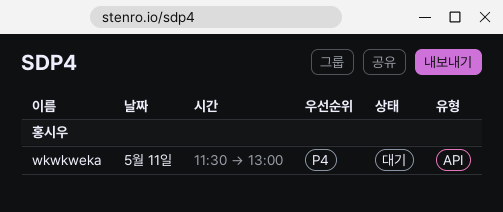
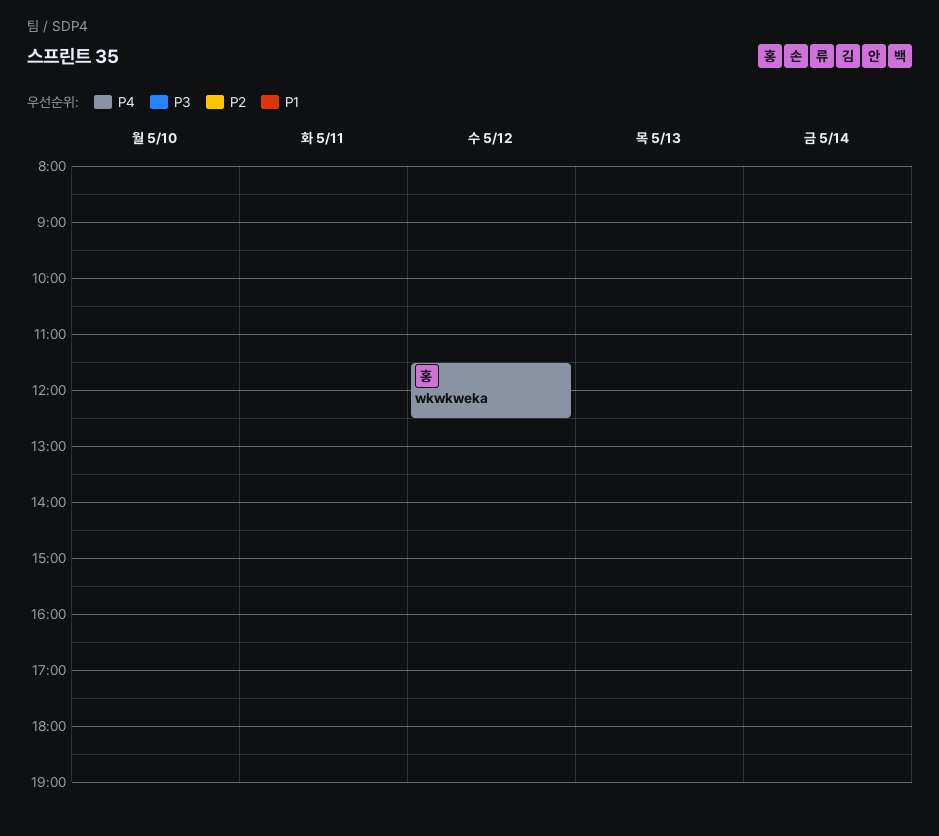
wkwkweka, day: May 11 -> May 12
wkwkweka, ends: 13:00 -> 12:30

